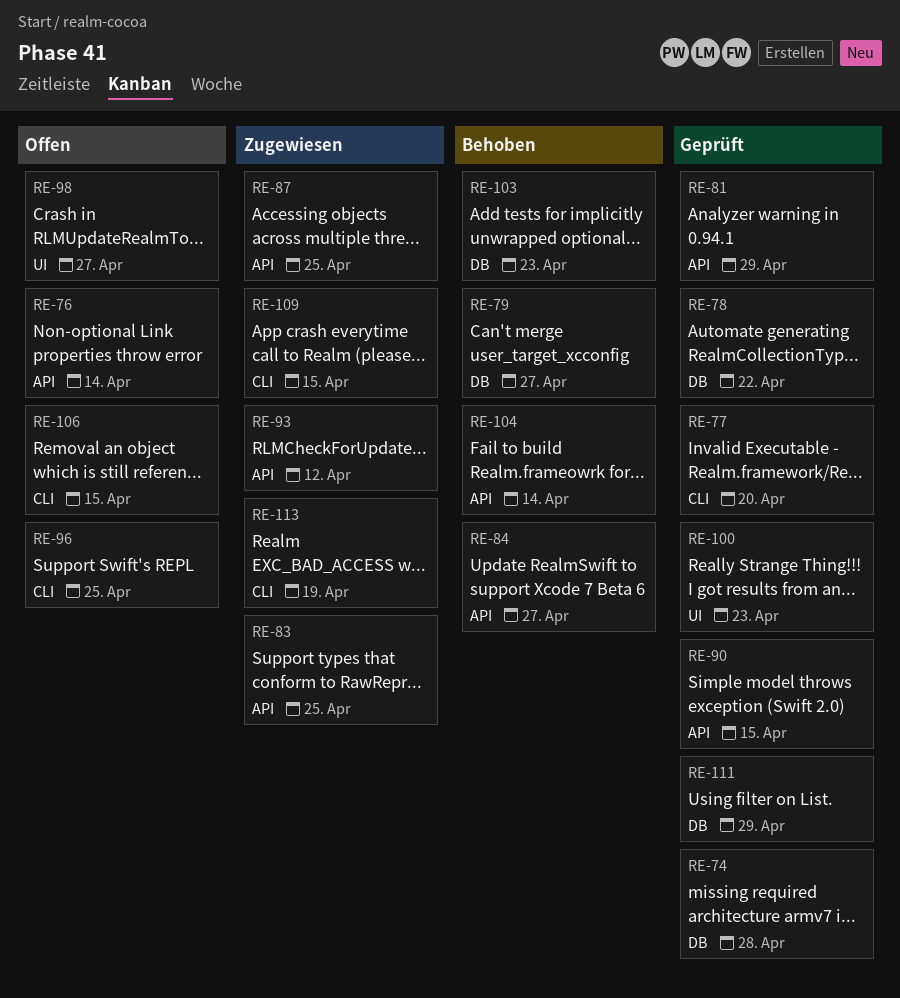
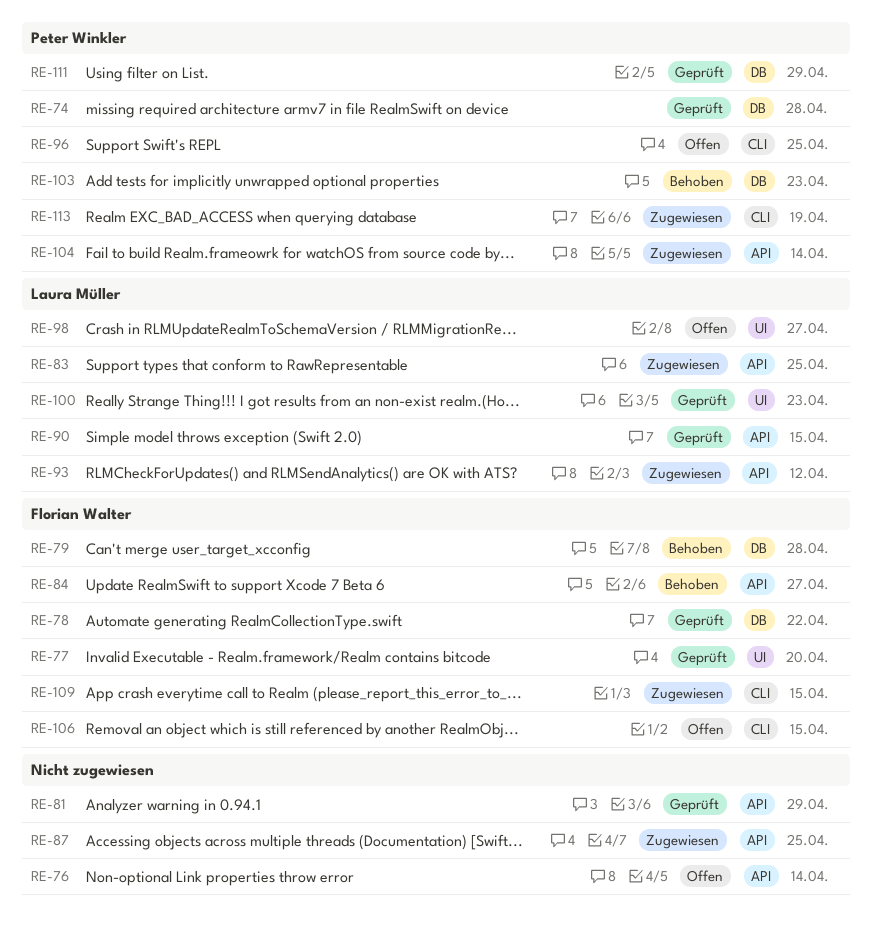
RE-77, label: CLI -> UI
RE-79, due: Apr 27 -> Apr 28
RE-104, status: Behoben -> Zugewiesen

